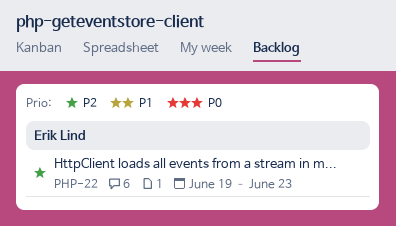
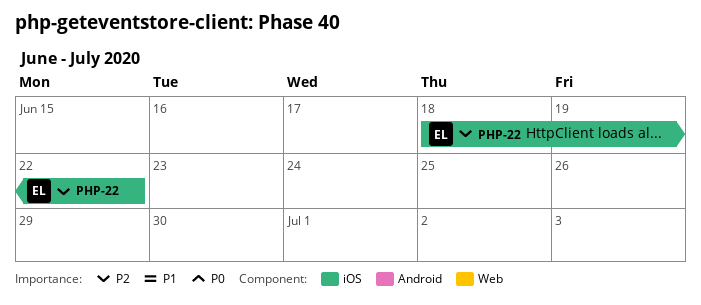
PHP-22, start: Jun 19 -> Jun 18
PHP-22, due: Jun 23 -> Jun 22

